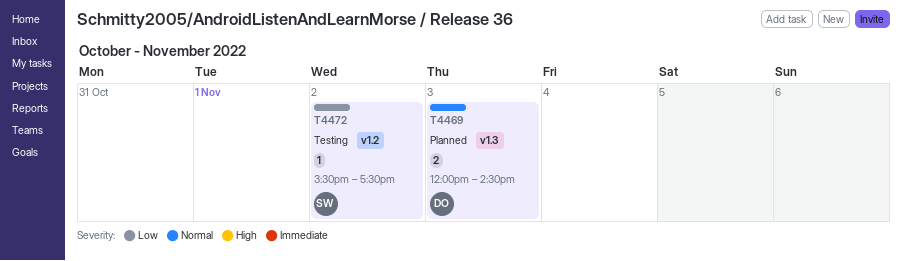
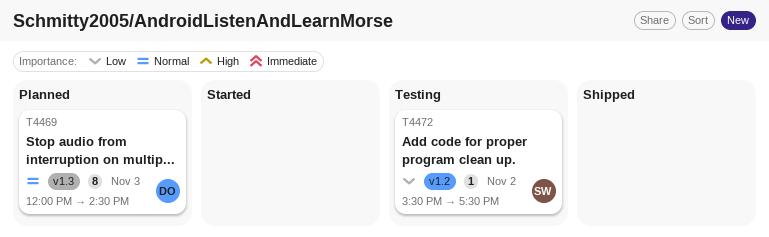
T4469, estimate: 2 -> 8

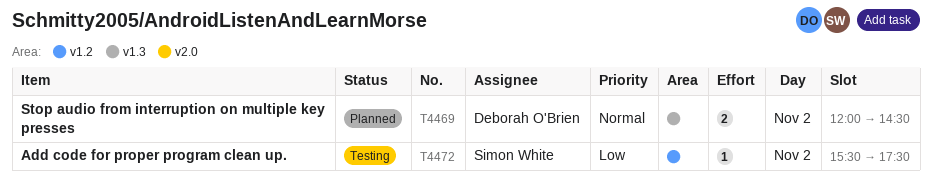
T4469, estimate: 8 -> 2
T4469, day: Nov 3 -> Nov 2

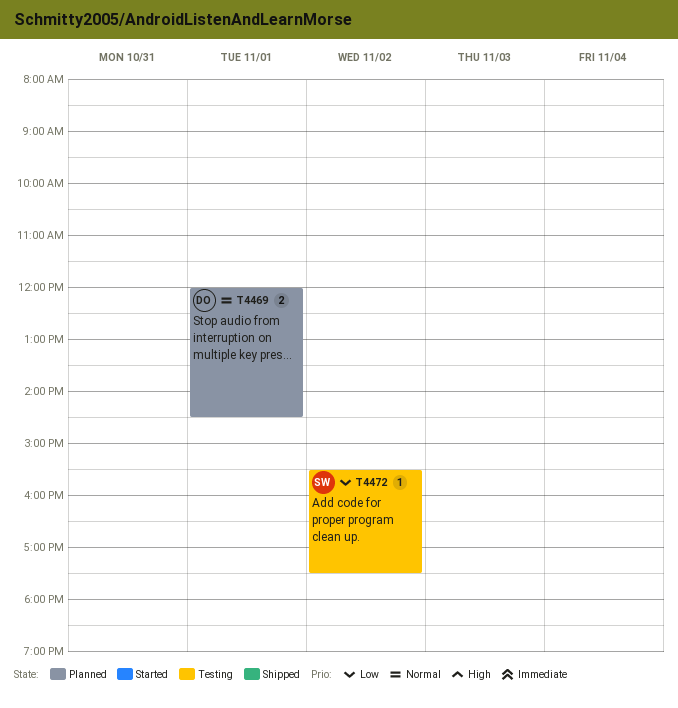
T4469, day: Nov 2 -> Nov 1

